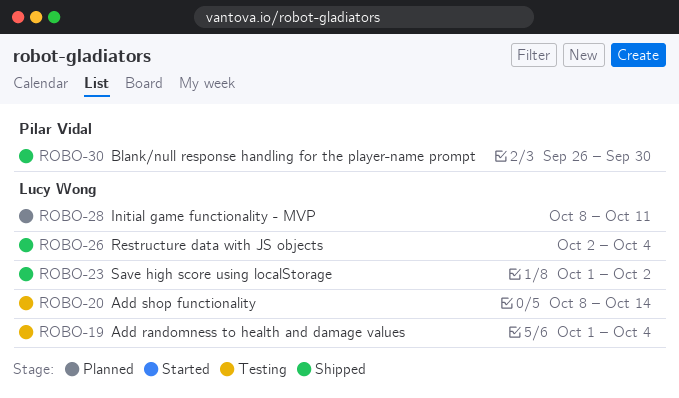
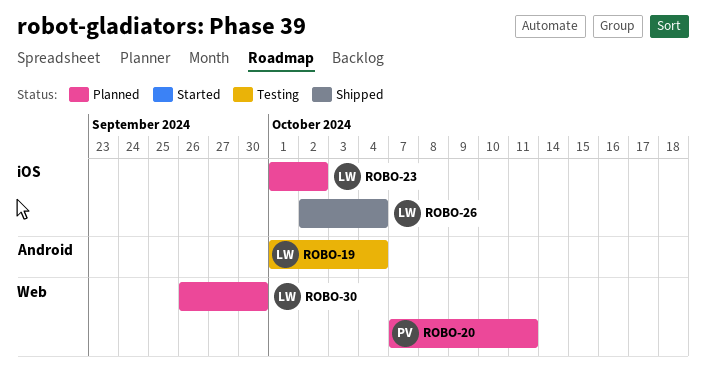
ROBO-20, status: Testing -> Planned
ROBO-20, owner: Lucy Wong -> Pilar Vidal
ROBO-20, start: Oct 8 -> Oct 7
ROBO-20, due: Oct 14 -> Oct 11
ROBO-23, status: Shipped -> Planned
ROBO-28: present -> none
ROBO-30, status: Shipped -> Planned
ROBO-30, owner: Pilar Vidal -> Lucy Wong

